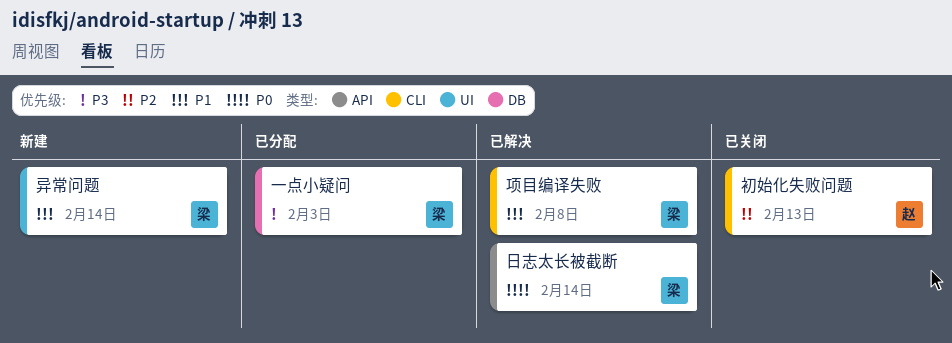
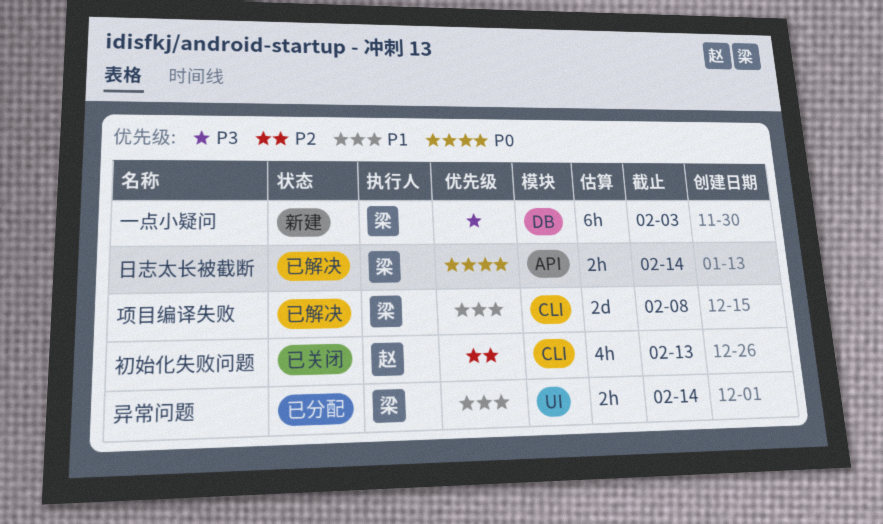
一点小疑问, status: 已分配 -> 新建
异常问题, status: 新建 -> 已分配

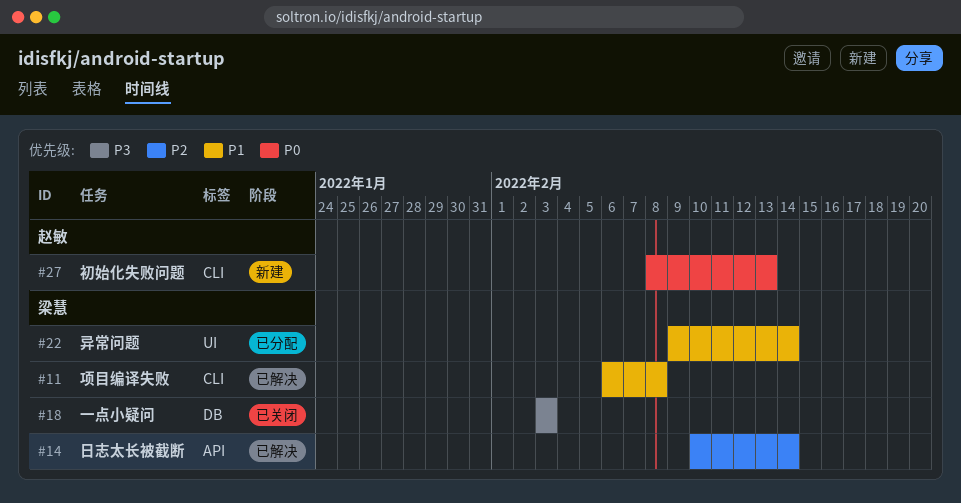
一点小疑问, status: 新建 -> 已关闭
初始化失败问题, status: 已关闭 -> 新建
初始化失败问题, priority: P2 -> P0
日志太长被截断, priority: P0 -> P2

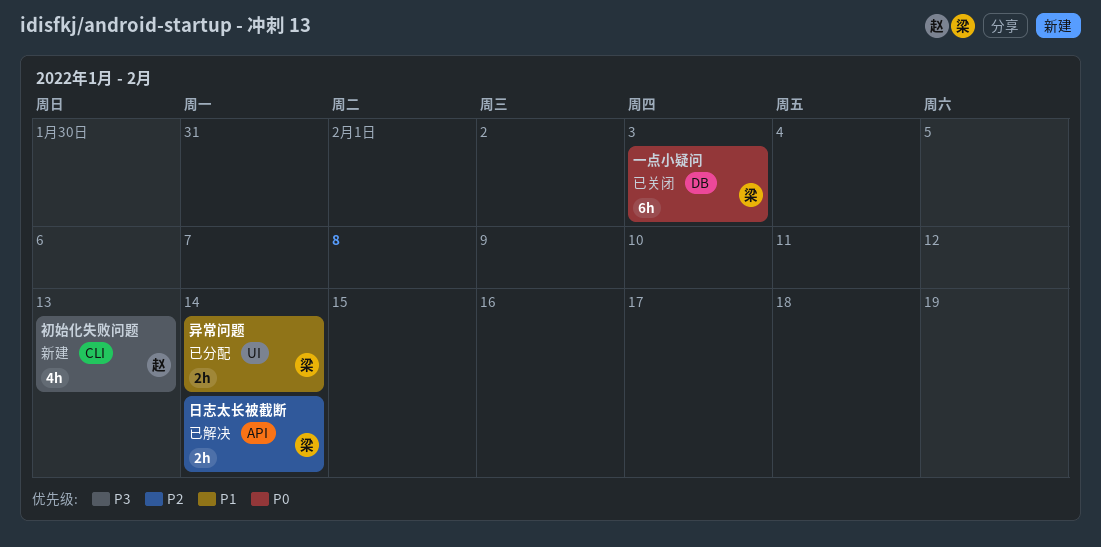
一点小疑问, priority: P3 -> P0
初始化失败问题, priority: P0 -> P3
项目编译失败: present -> none

